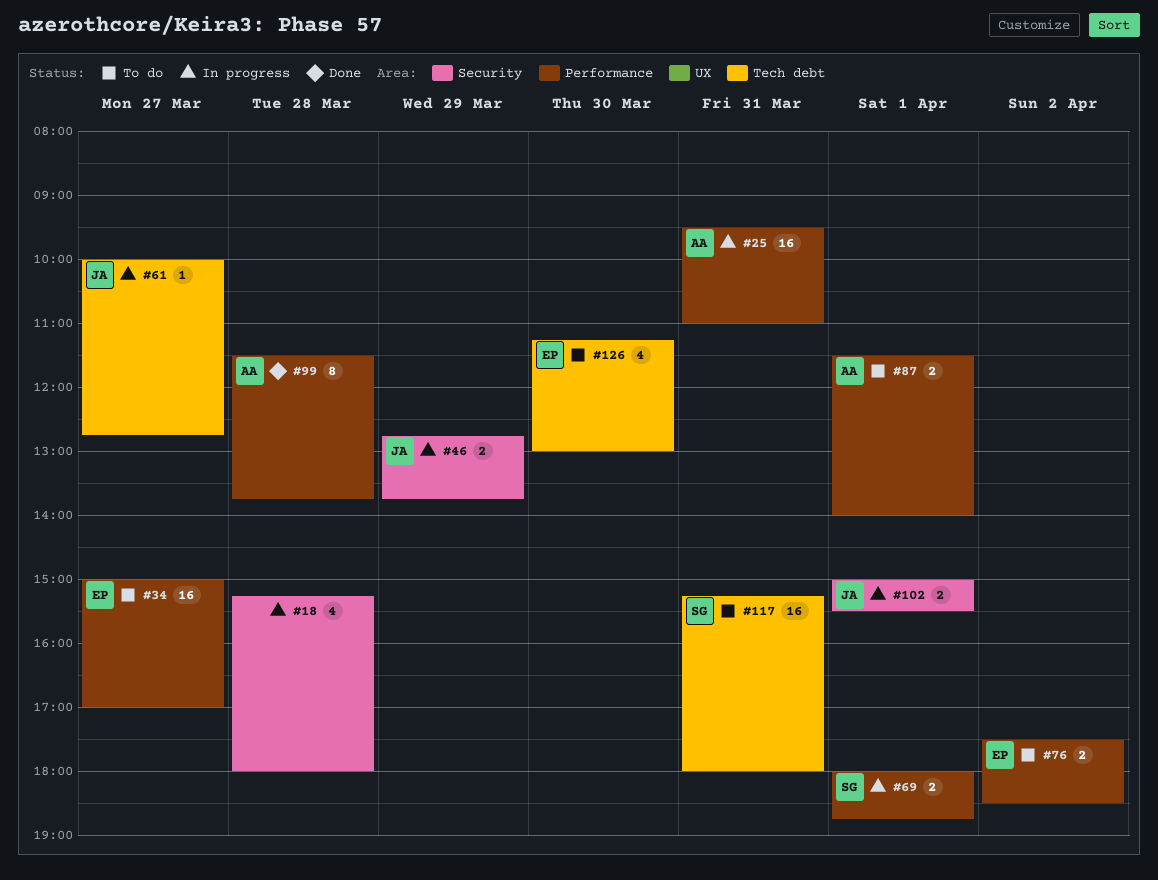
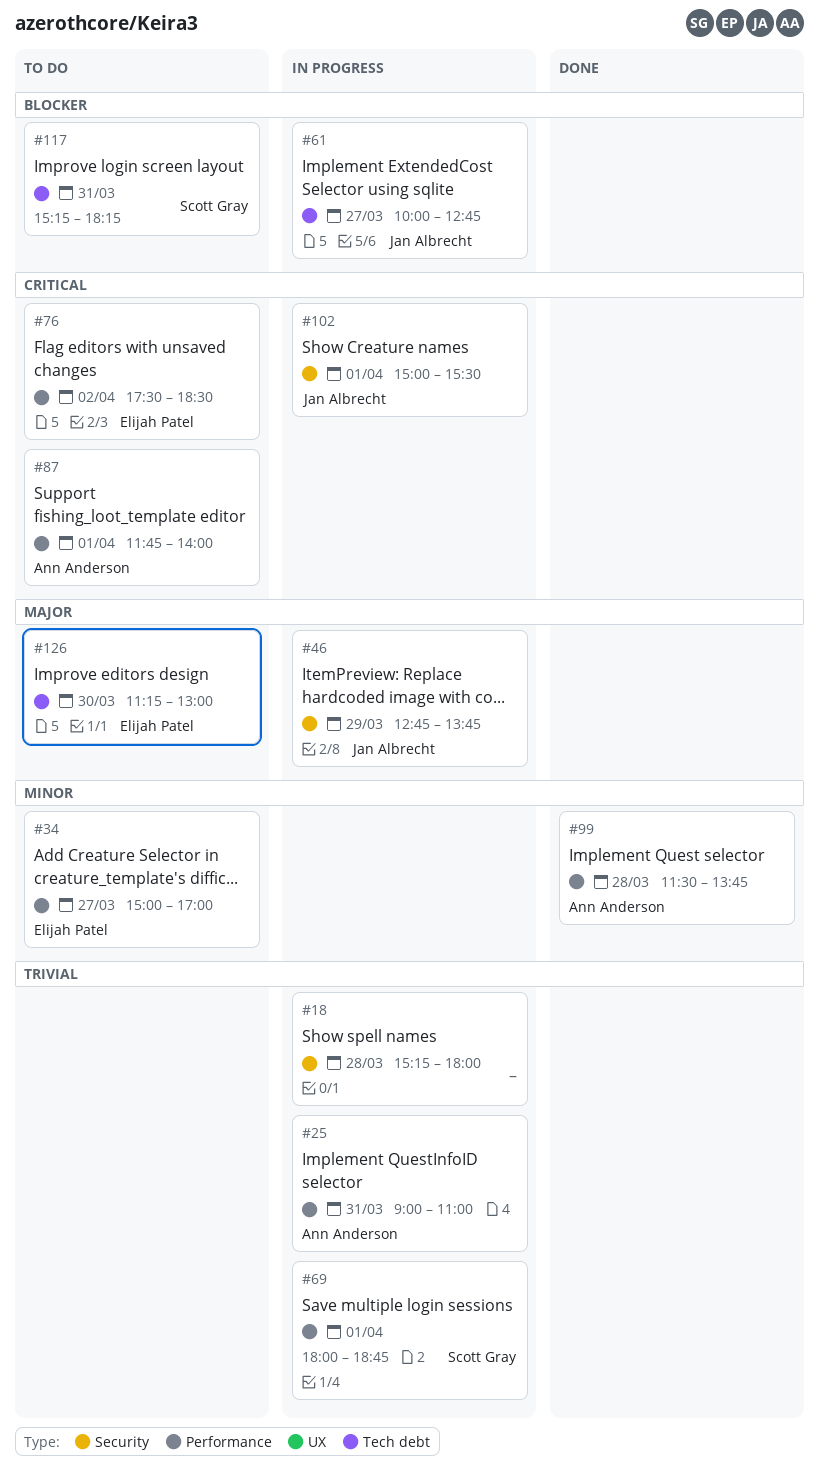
#25, begins: 09:30 -> 09:00
#87, begins: 11:30 -> 11:45
#117, ends: 18:00 -> 18:15

